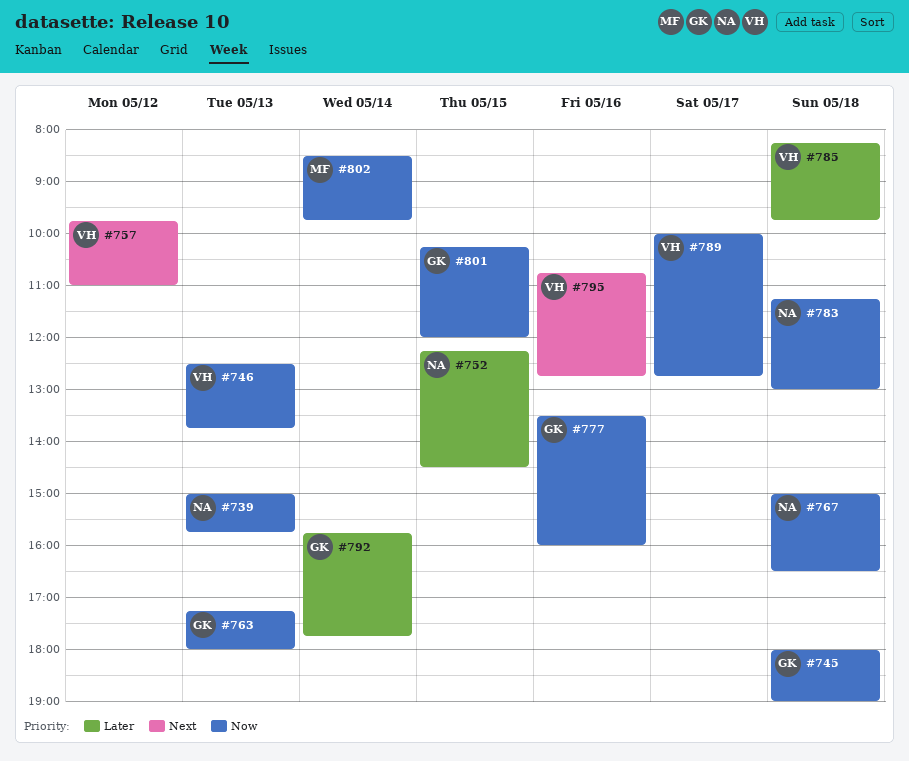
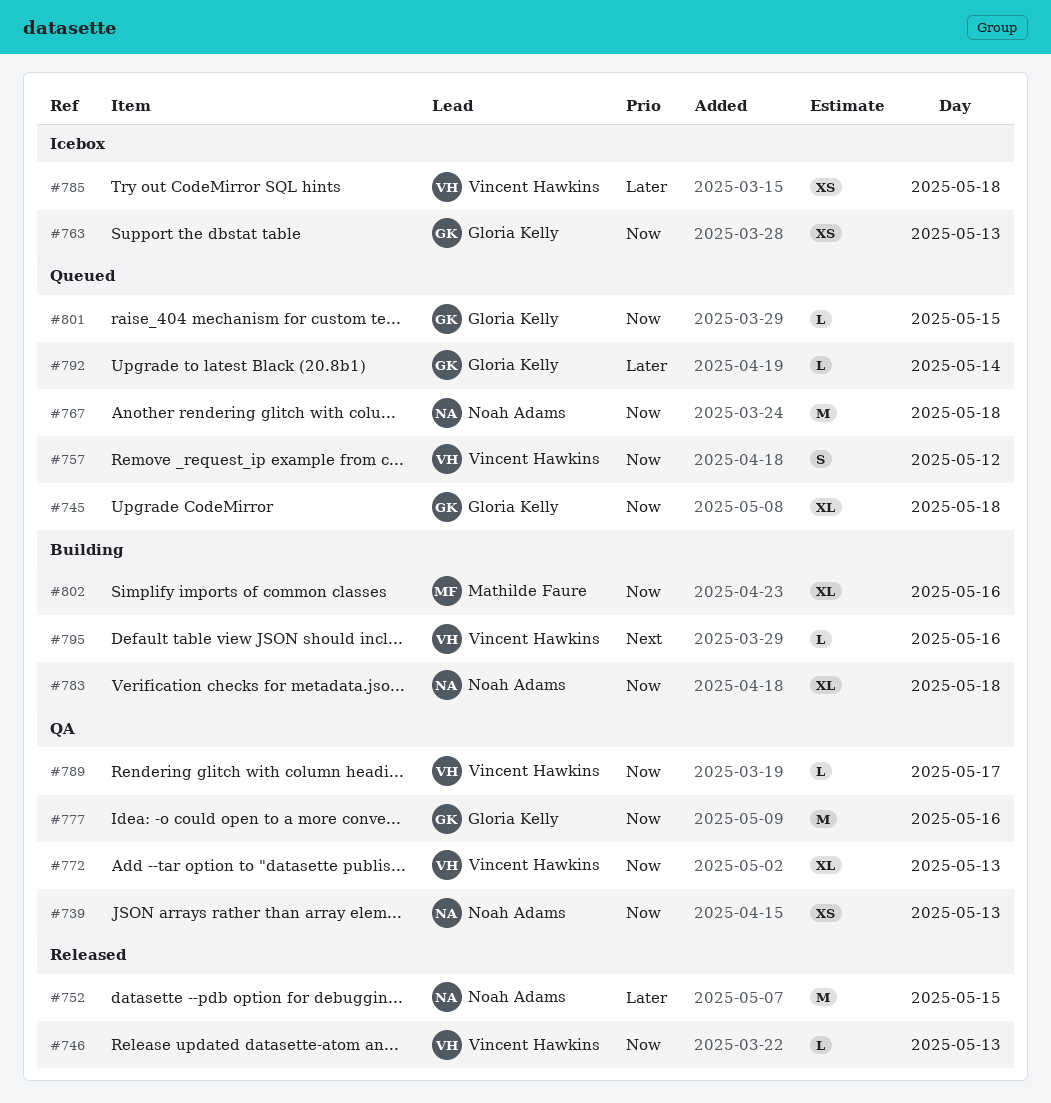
#757, priority: Next -> Now
#772: none -> present
#802, day: May 14 -> May 16

